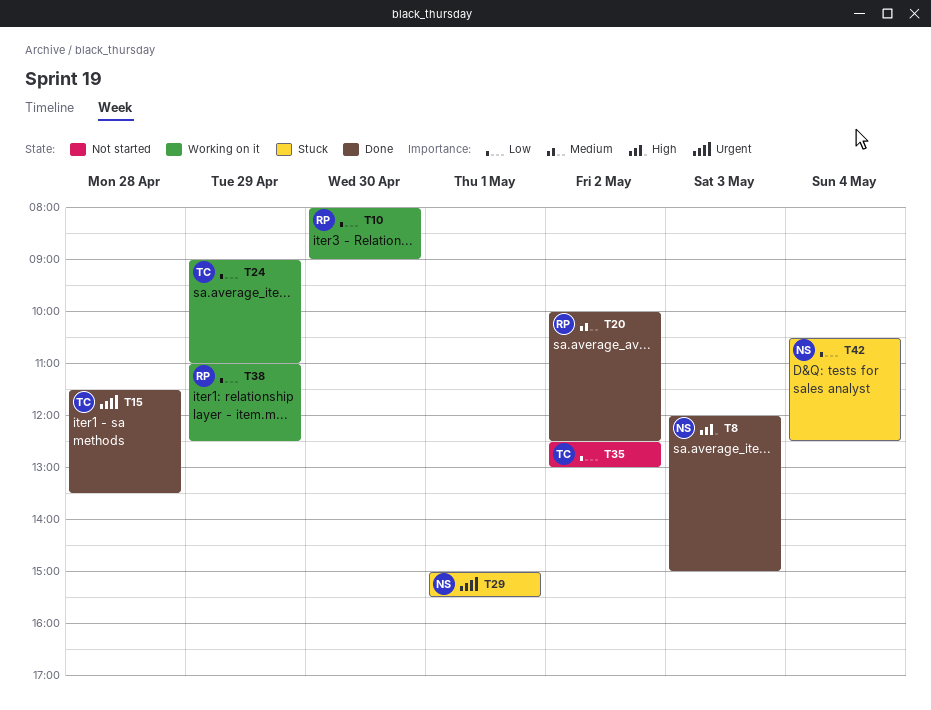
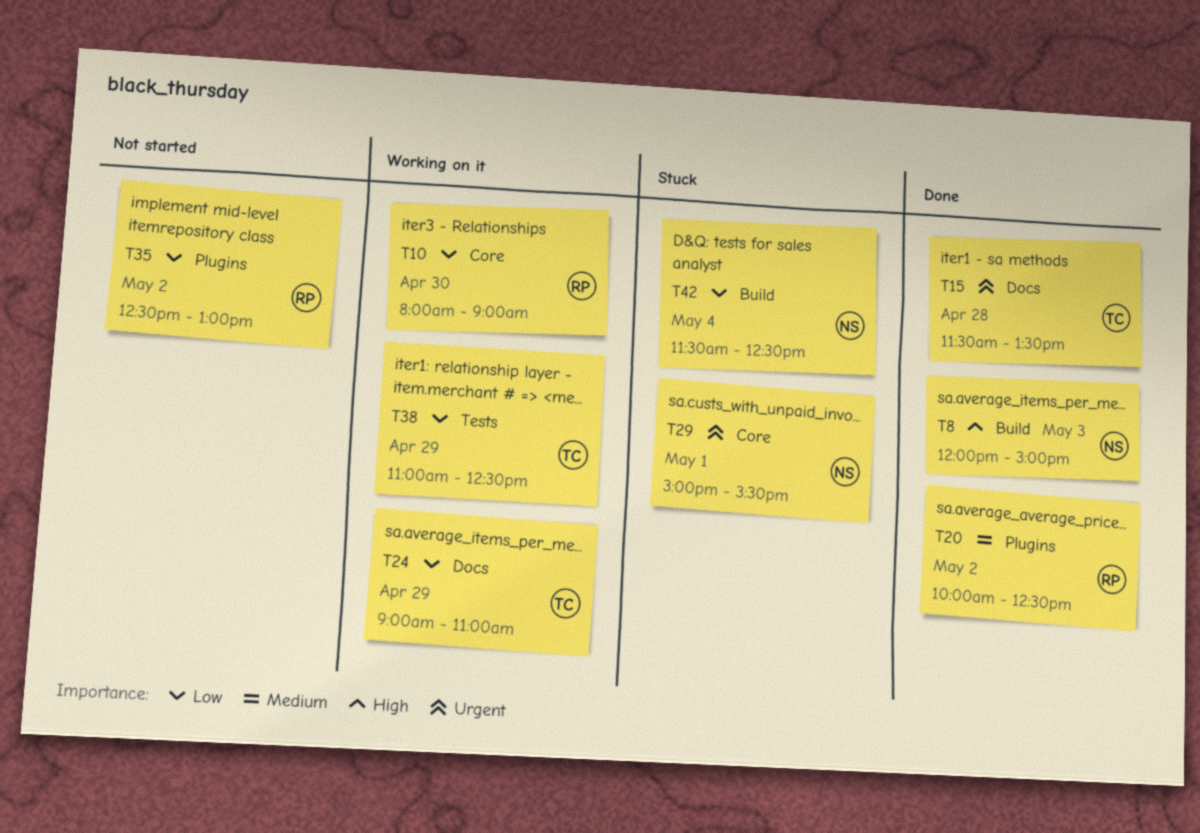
T35, owner: TC -> RP
T38, owner: RP -> TC
T42, begins: 10:30 -> 11:30

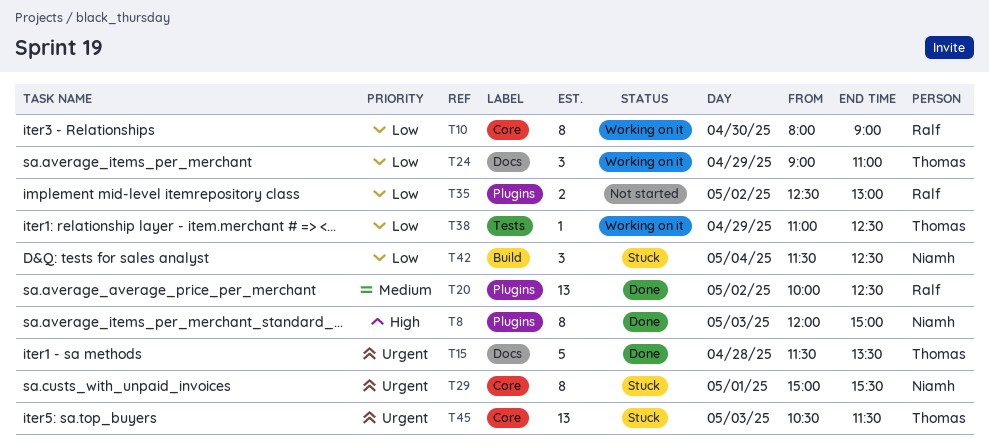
T8, label: Build -> Plugins
T45: none -> present

